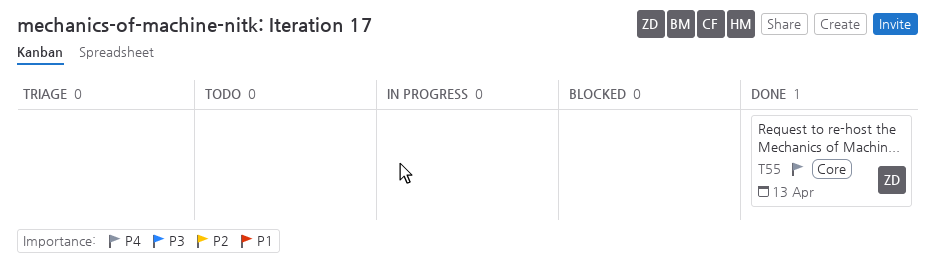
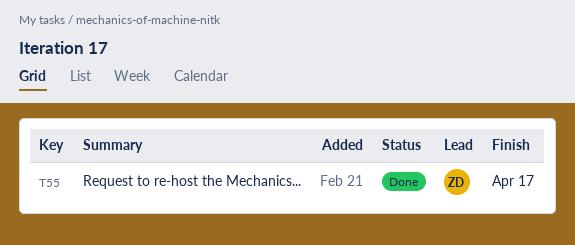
T55, due: Apr 13 -> Apr 17

